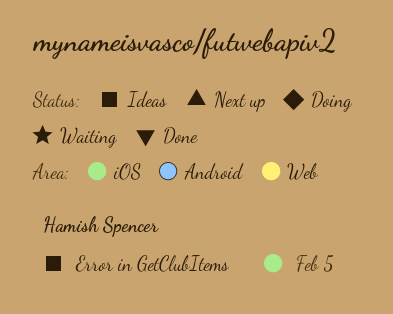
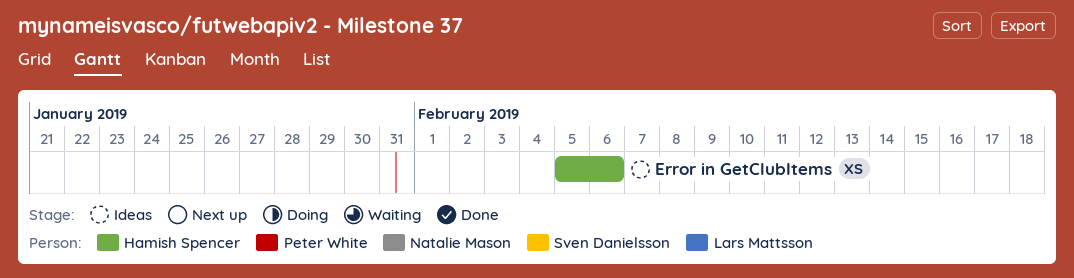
Error in GetClubItems, due: Feb 5 -> Feb 6

